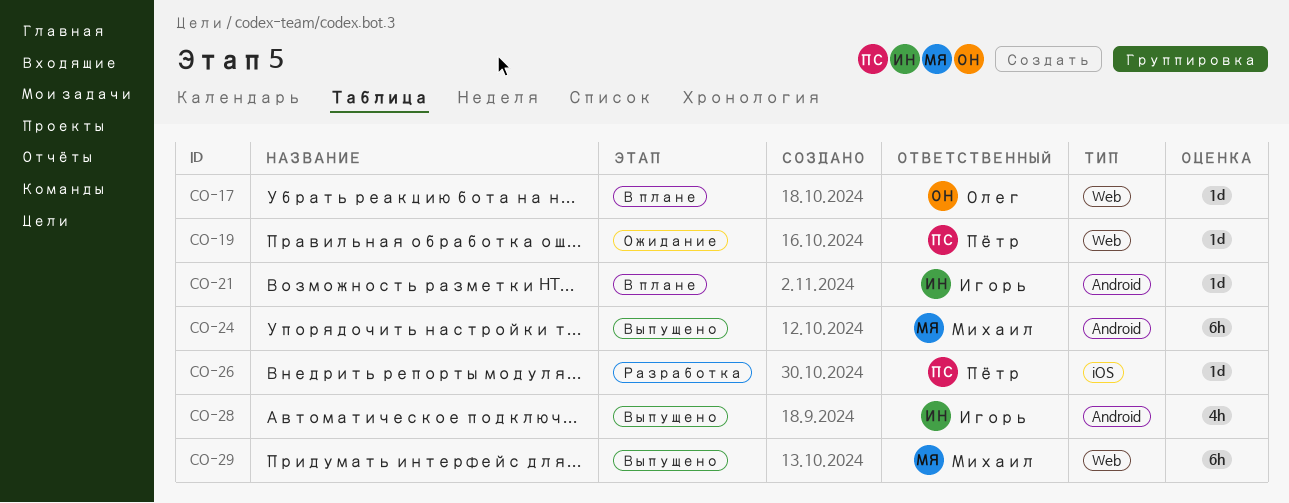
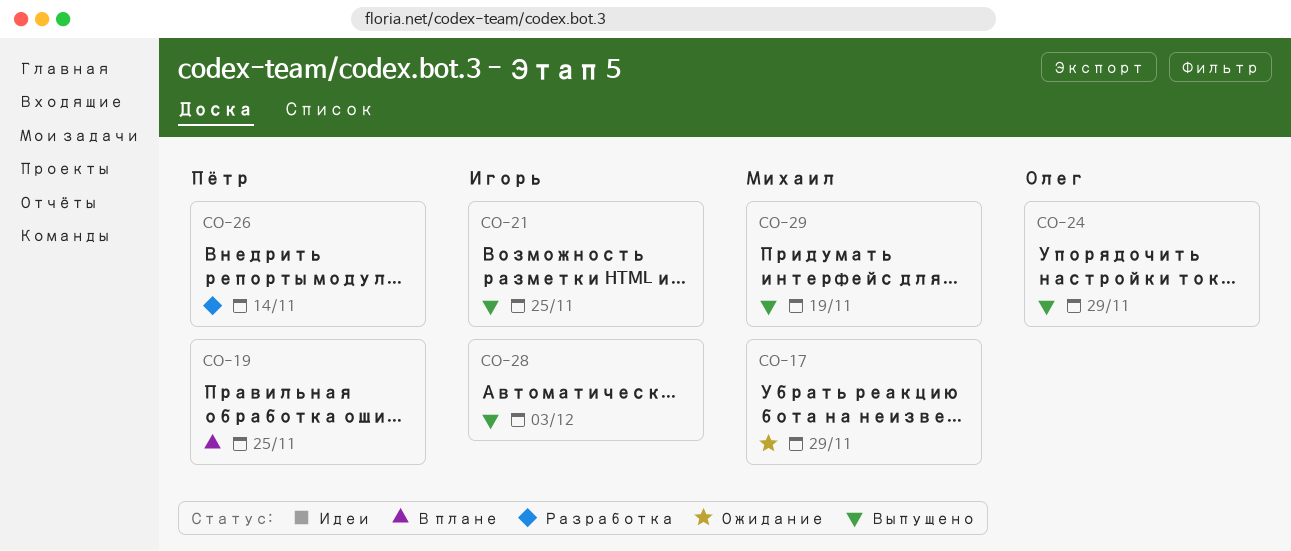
CO-17, status: В плане -> Ожидание
CO-17, owner: Олег -> Михаил
CO-19, status: Ожидание -> В плане
CO-21, status: В плане -> Выпущено
CO-24, owner: Михаил -> Олег

